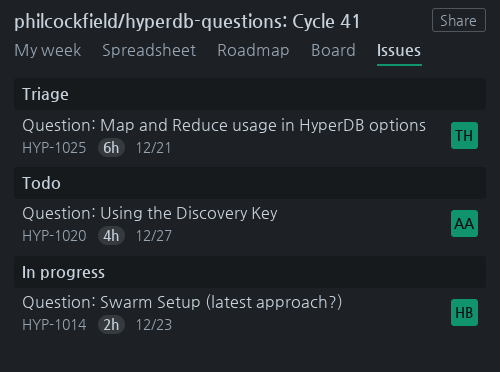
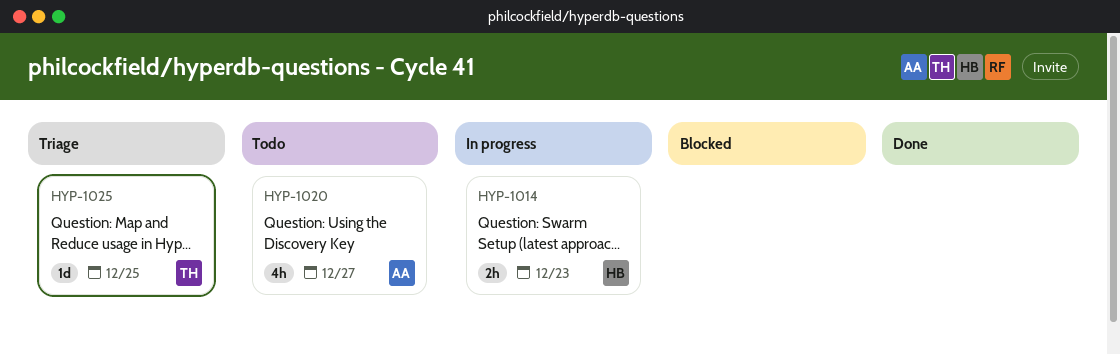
HYP-1025, estimate: 6h -> 1d
HYP-1025, due: Dec 21 -> Dec 25

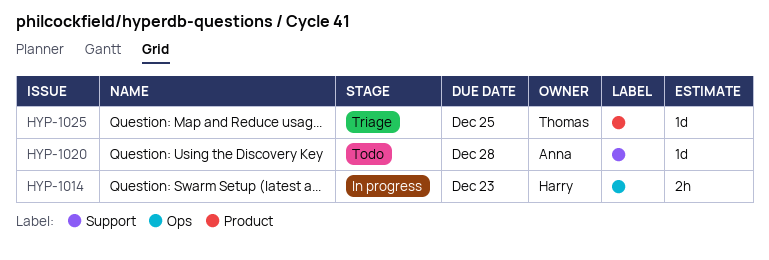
HYP-1020, estimate: 4h -> 1d
HYP-1020, due: Dec 27 -> Dec 28

